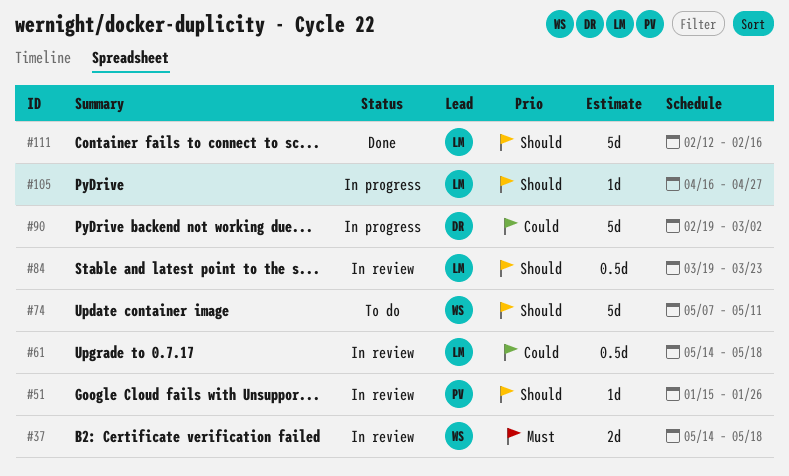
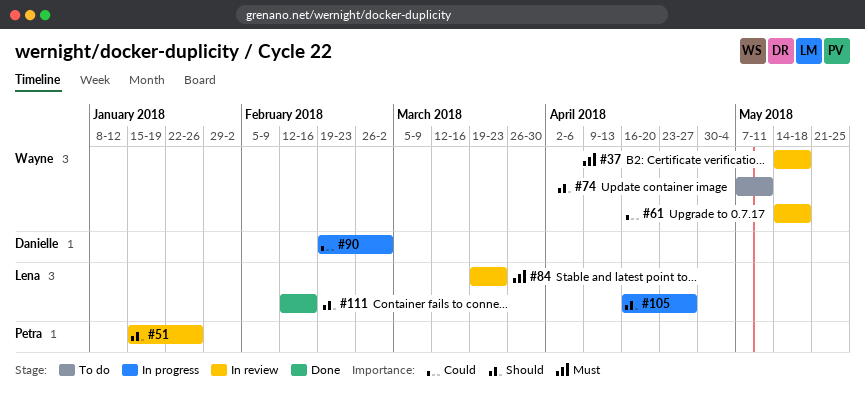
#61, owner: Lena -> Wayne
#84, priority: Should -> Must

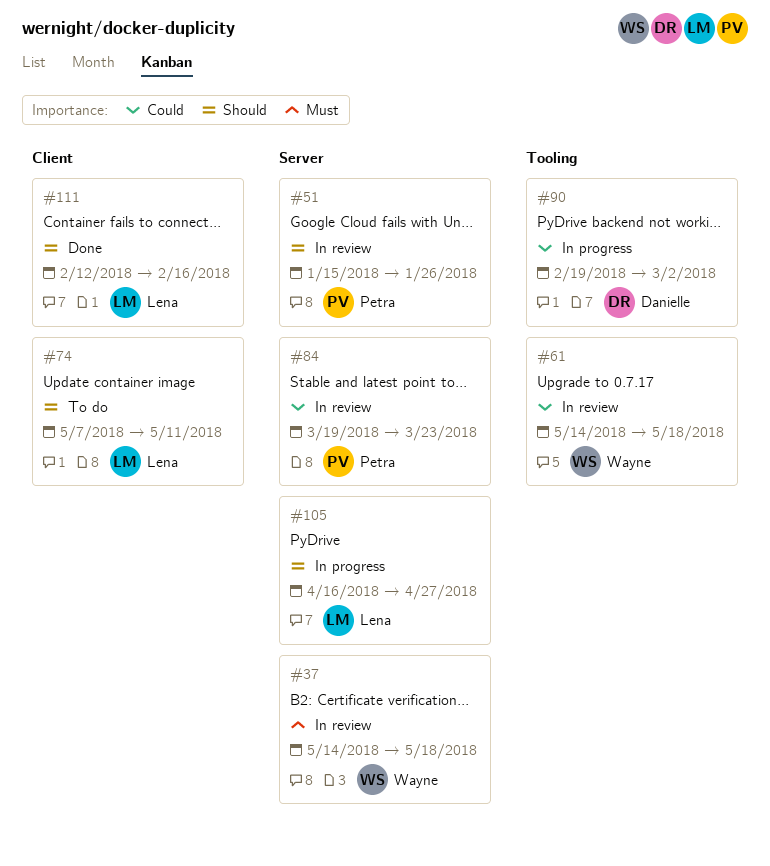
#74, owner: Wayne -> Lena
#84, owner: Lena -> Petra
#84, priority: Must -> Could

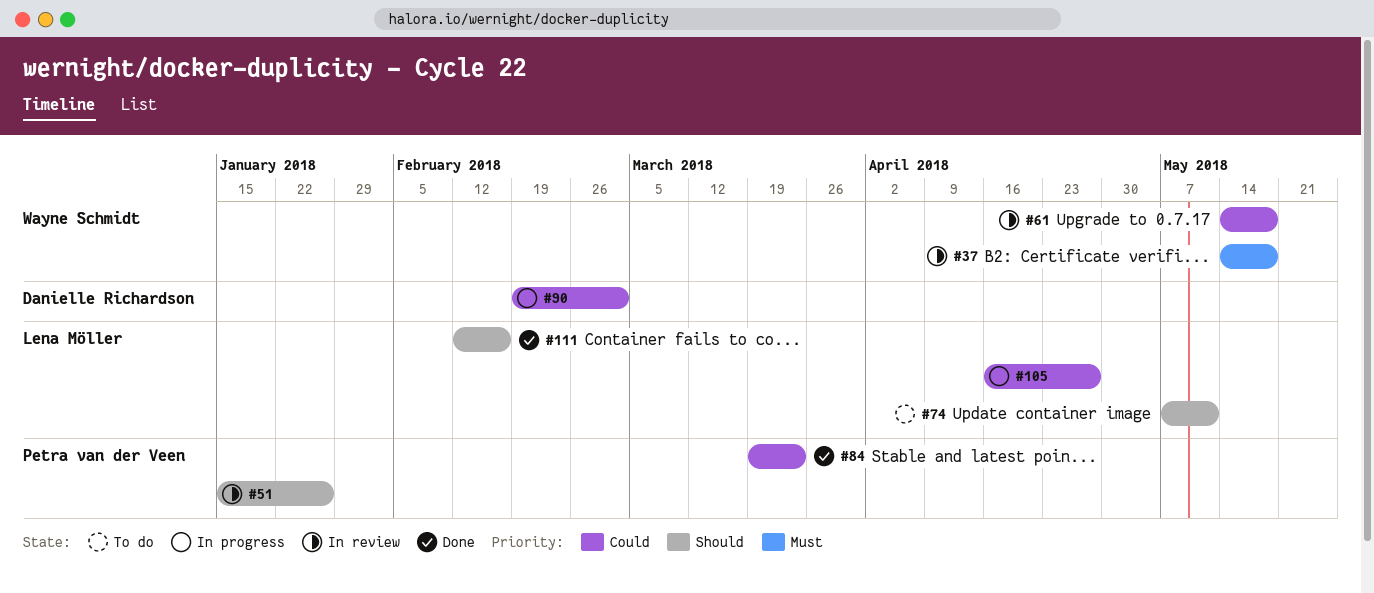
#84, status: In review -> Done
#105, priority: Should -> Could

